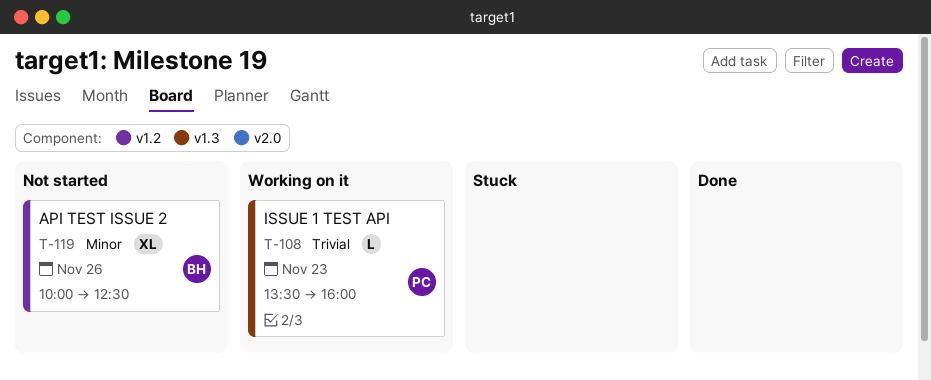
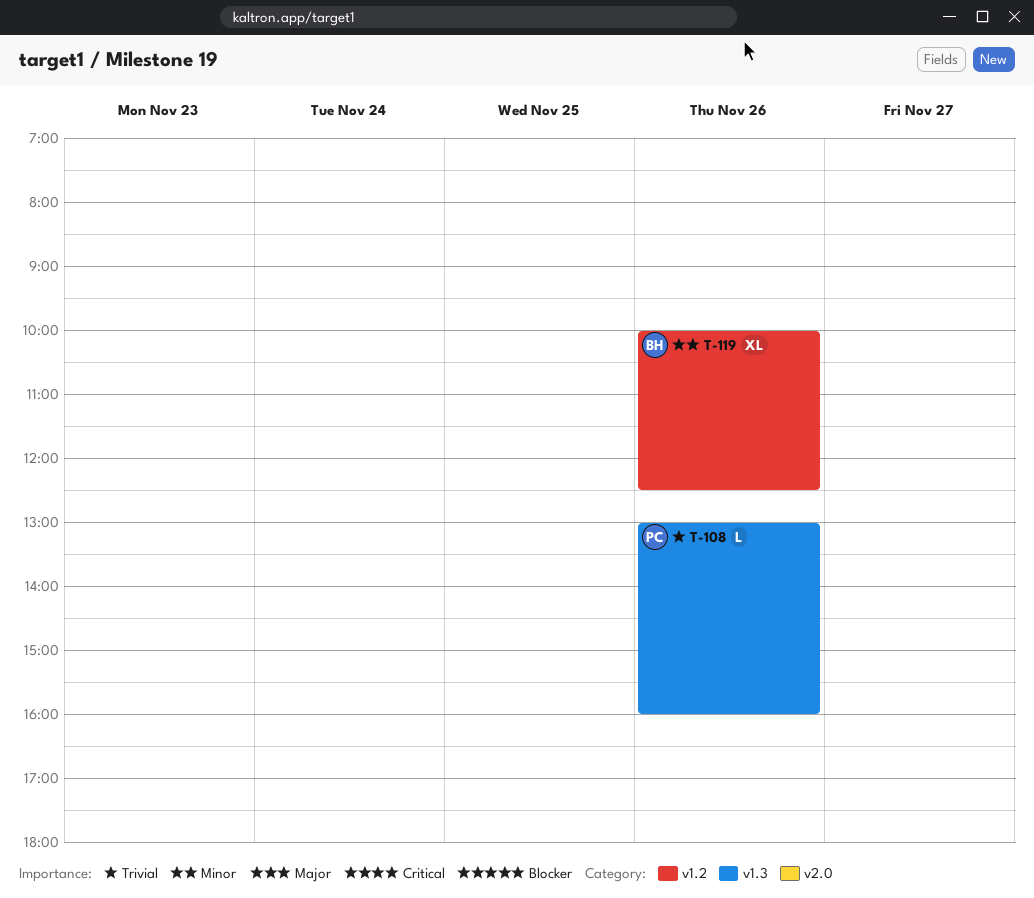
T-108, day: Nov 23 -> Nov 26
T-108, begins: 13:30 -> 13:00

